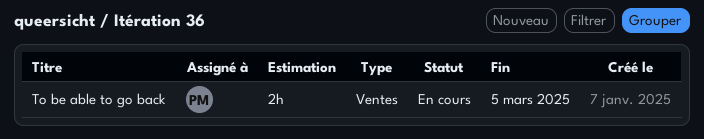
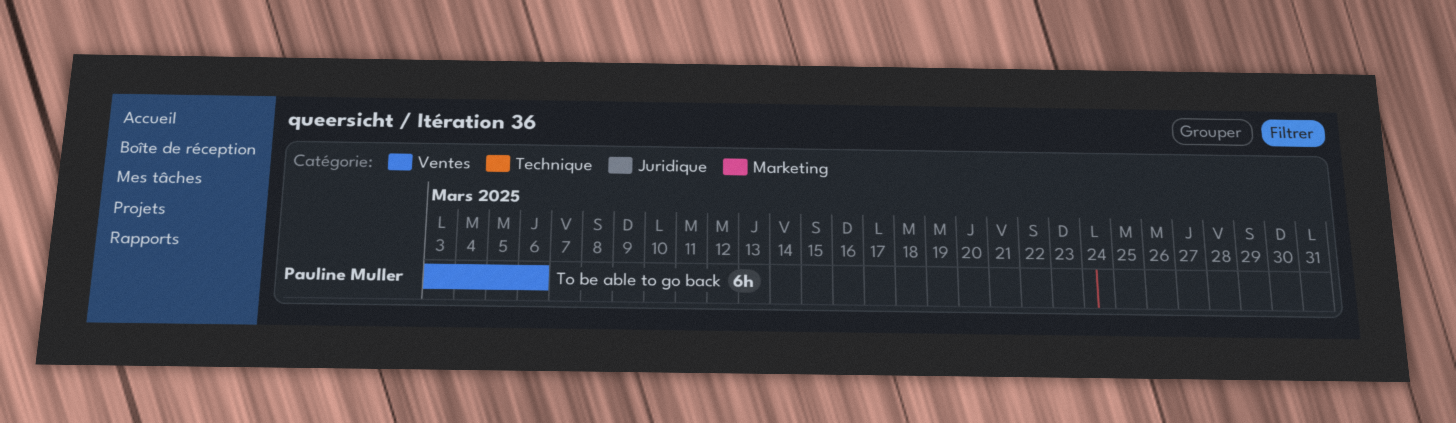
To be able to go back, estimate: 2h -> 6h
To be able to go back, due: Mar 5 -> Mar 6

